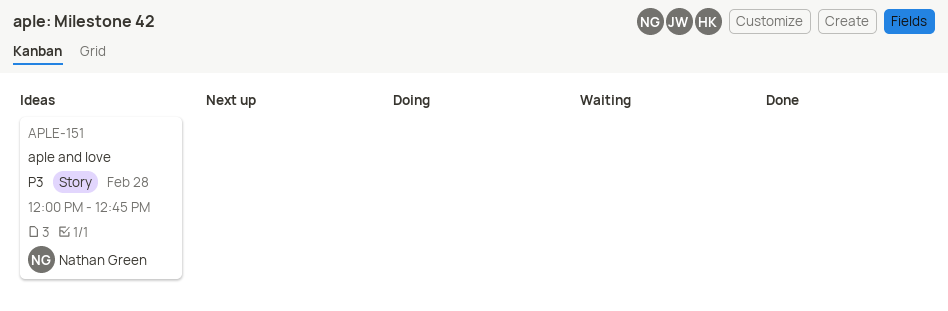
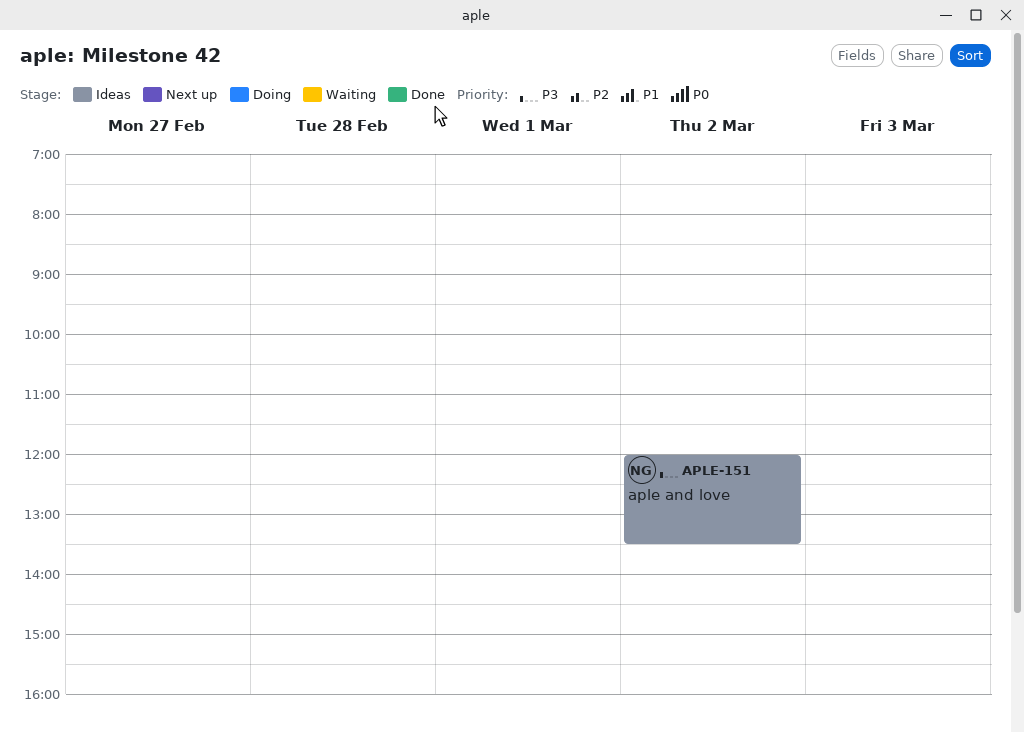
APLE-151, day: Feb 28 -> Mar 2
APLE-151, ends: 12:45 -> 13:30

